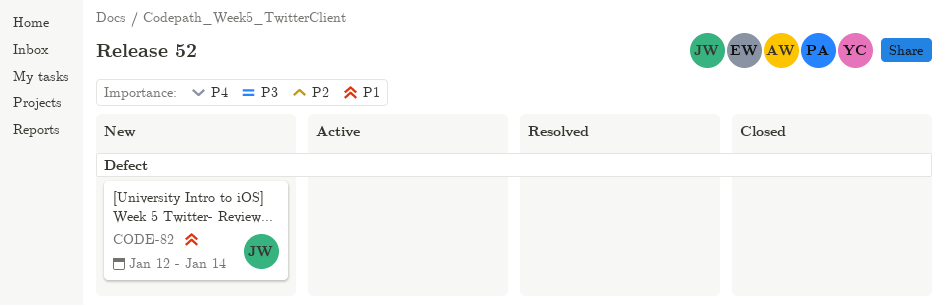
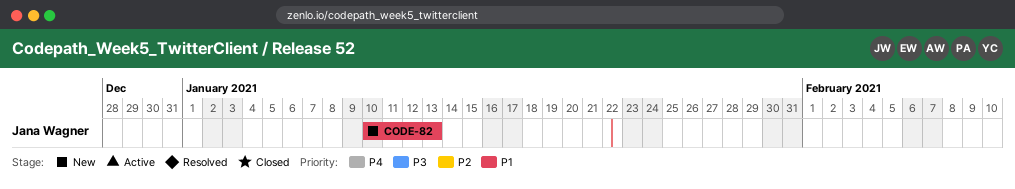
CODE-82, start: Jan 12 -> Jan 10
CODE-82, due: Jan 14 -> Jan 13

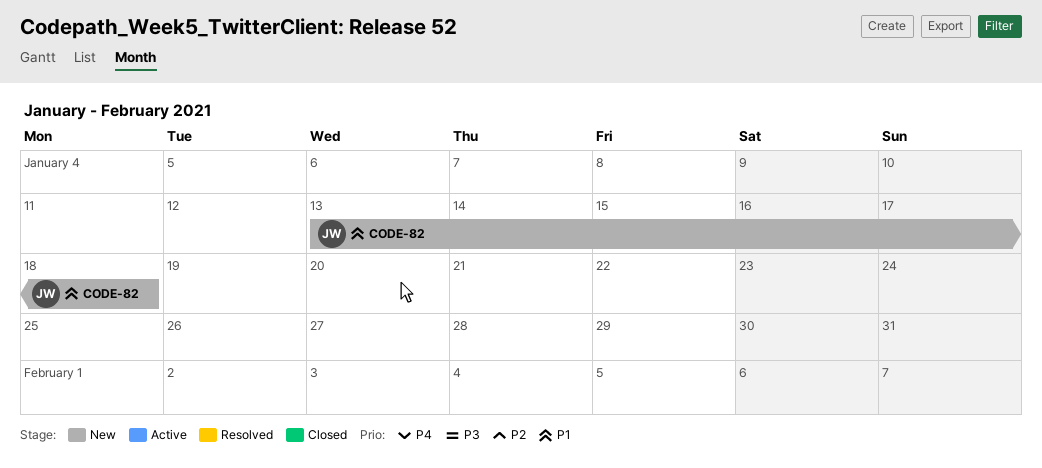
CODE-82, start: Jan 10 -> Jan 13
CODE-82, due: Jan 13 -> Jan 18

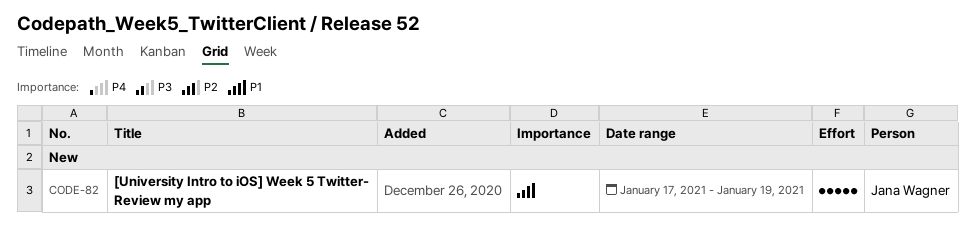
CODE-82, start: Jan 13 -> Jan 17
CODE-82, due: Jan 18 -> Jan 19

